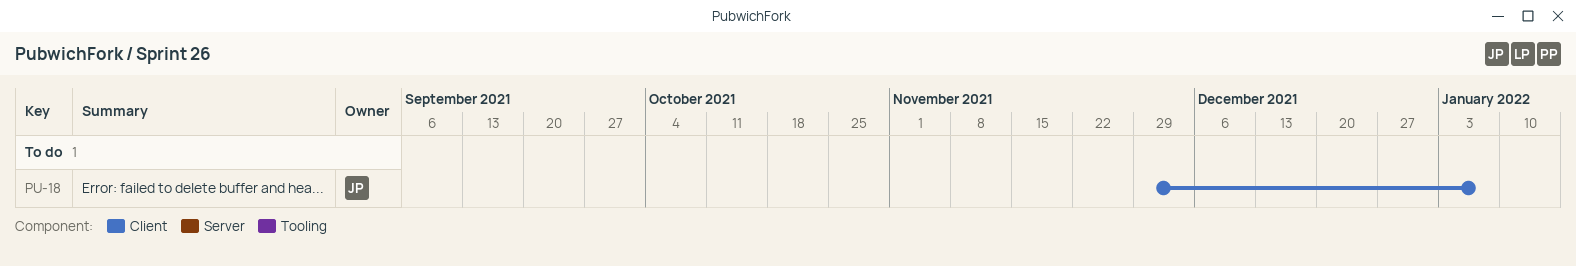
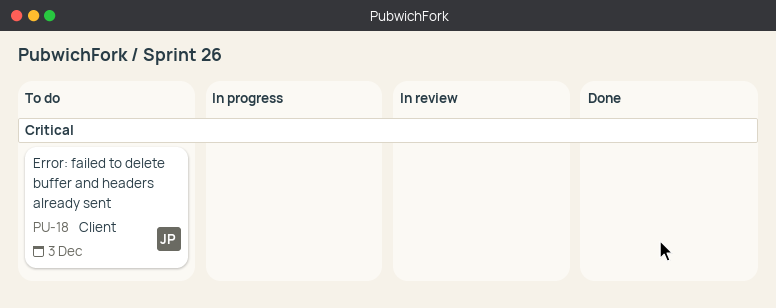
PU-18, due: Jan 7 -> Dec 3

